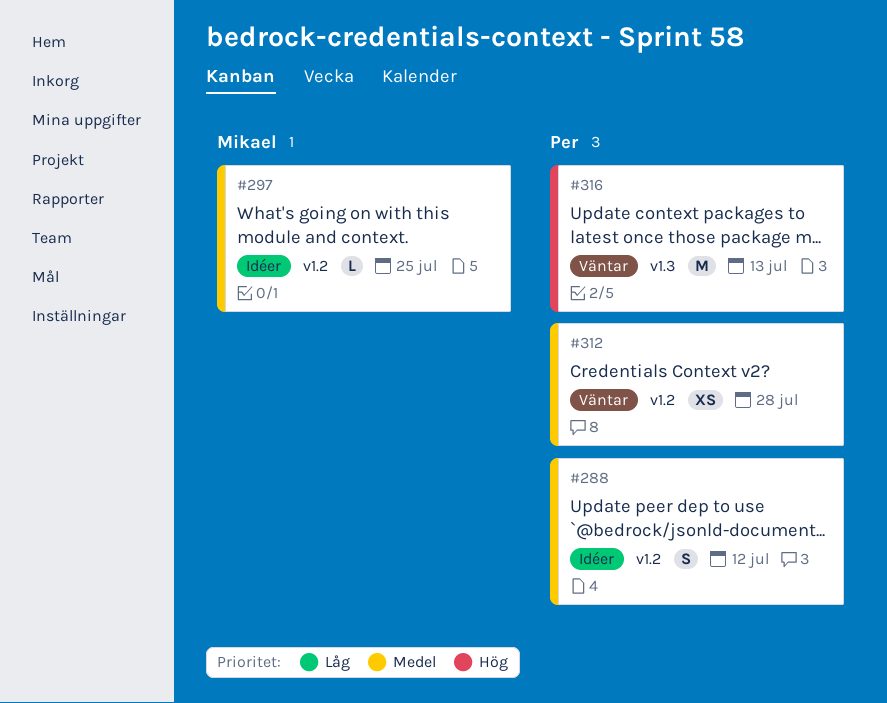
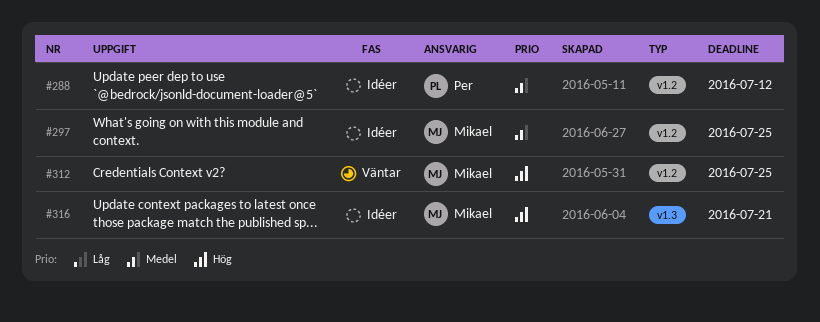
#312, owner: Per -> Mikael
#312, priority: Medel -> Hög
#312, due: Jul 28 -> Jul 25
#316, status: Väntar -> Idéer
#316, owner: Per -> Mikael
#316, due: Jul 13 -> Jul 21

